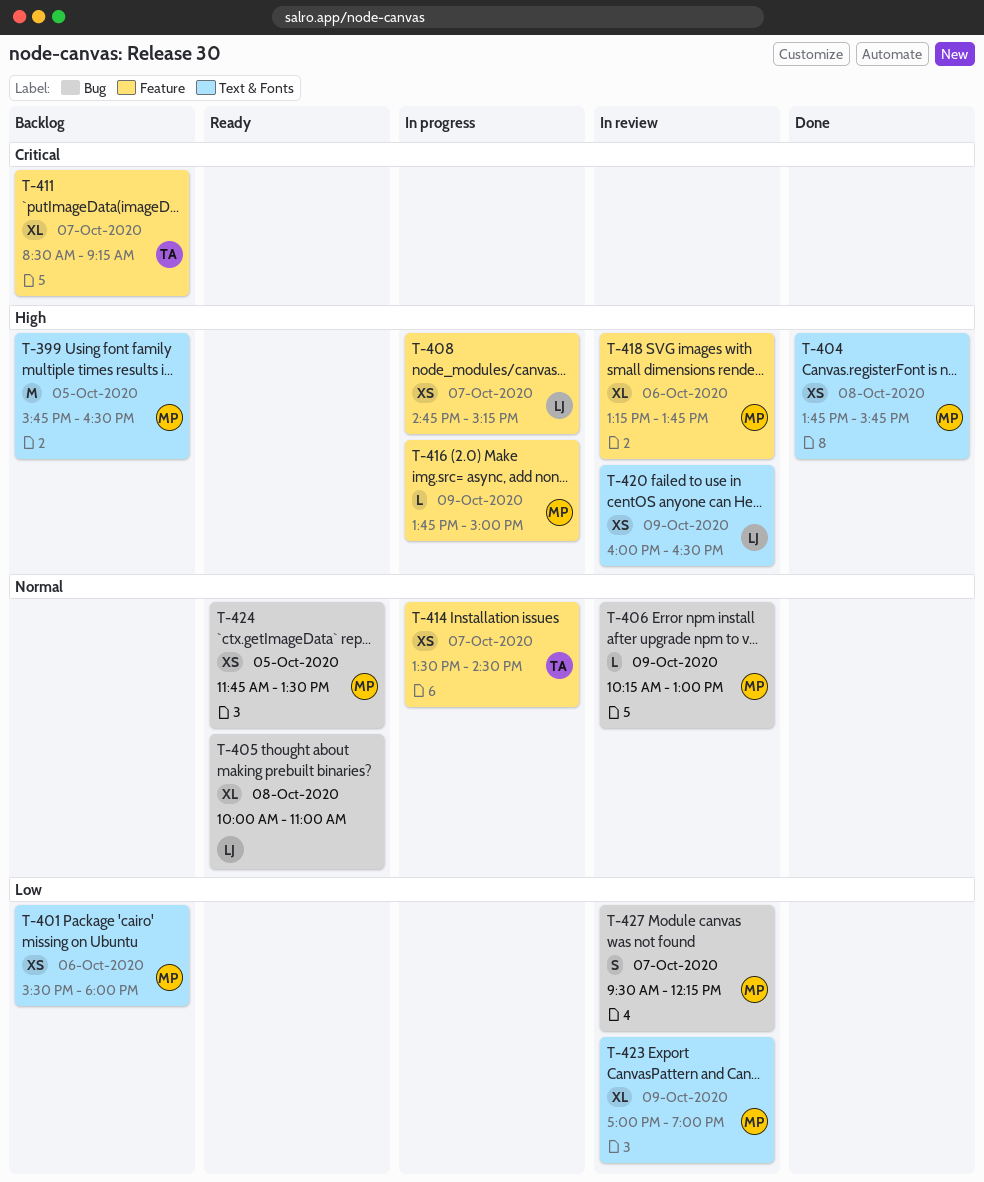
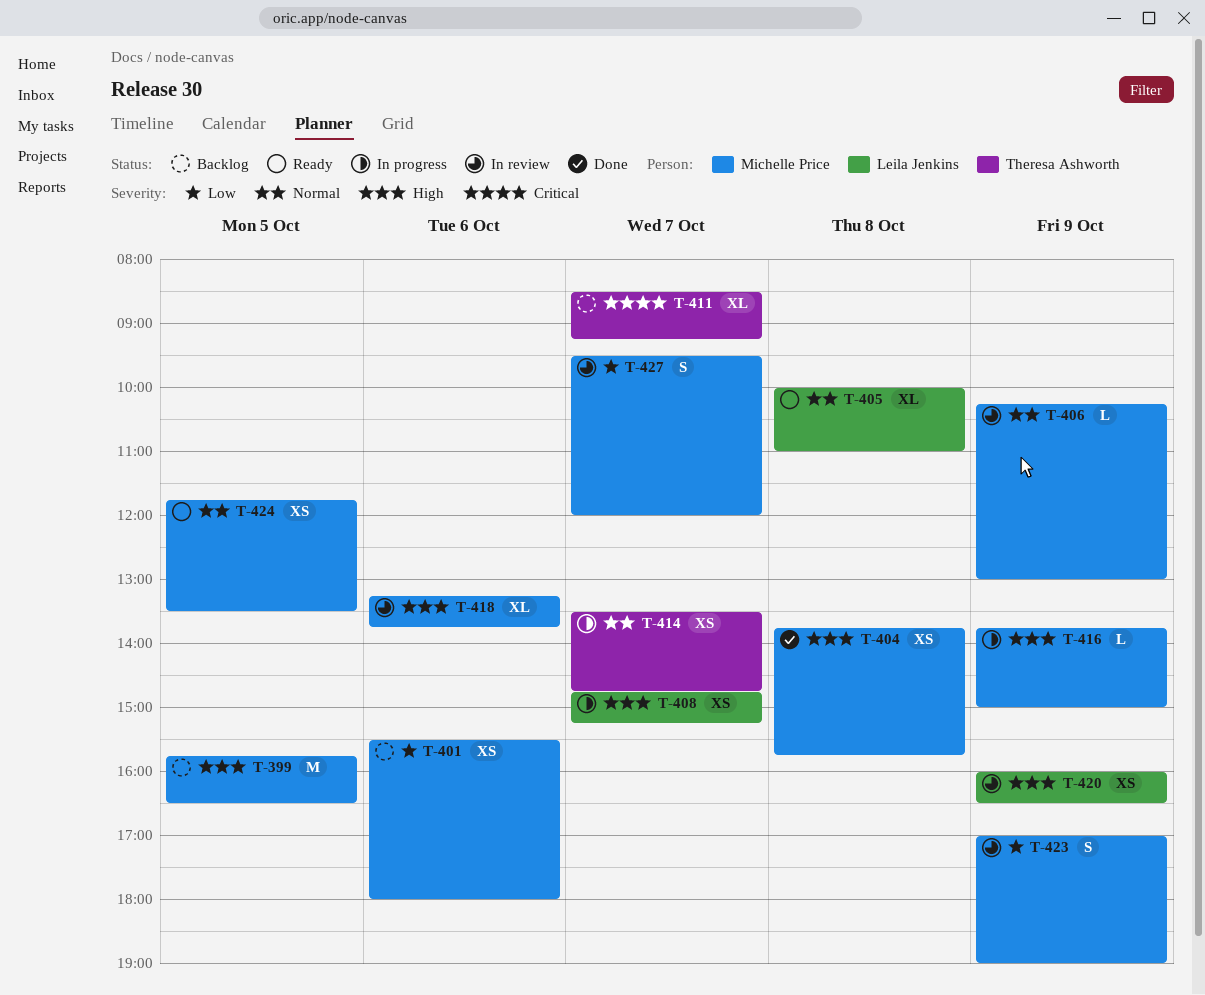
T-414, ends: 14:30 -> 14:45
T-423, estimate: XL -> S
T-427, ends: 12:15 -> 12:00

